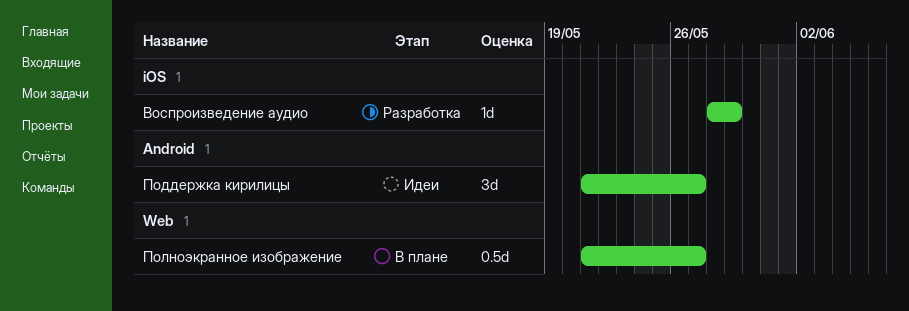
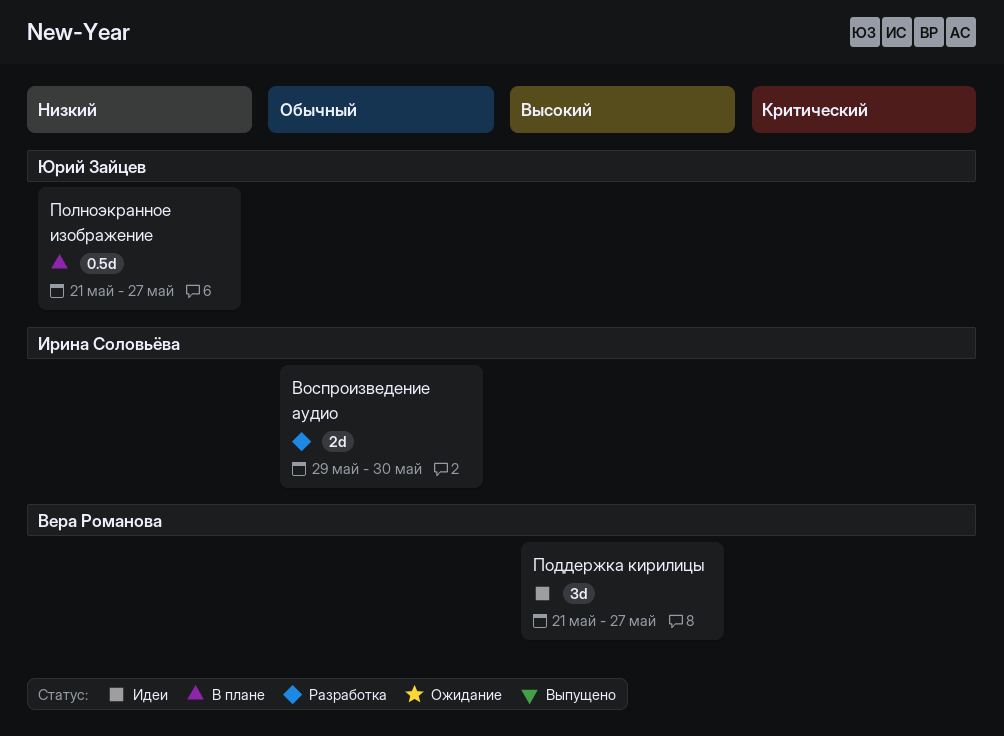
Воспроизведение аудио, estimate: 1d -> 2d
Воспроизведение аудио, start: May 28 -> May 29
Воспроизведение аудио, due: May 29 -> May 30

